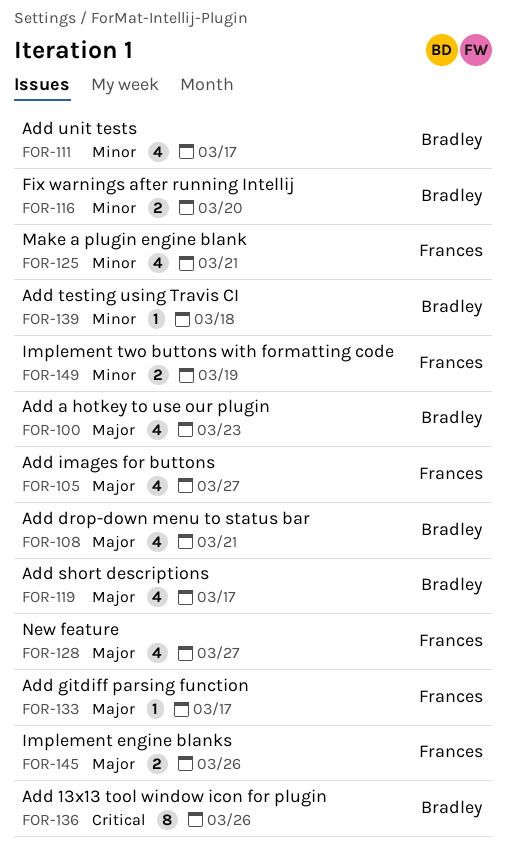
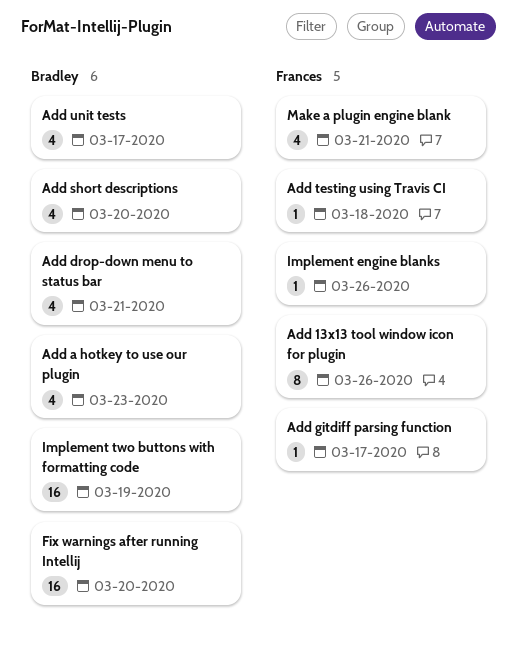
Add 13x13 tool window icon for plugin, owner: Bradley -> Frances
Add images for buttons: present -> none
Add short descriptions, due: Mar 17 -> Mar 20
Add testing using Travis CI, owner: Bradley -> Frances
Fix warnings after running Intellij, estimate: 2 -> 16
Implement engine blanks, estimate: 2 -> 1
Implement two buttons with formatting code, owner: Frances -> Bradley
Implement two buttons with formatting code, estimate: 2 -> 16
New feature: present -> none

